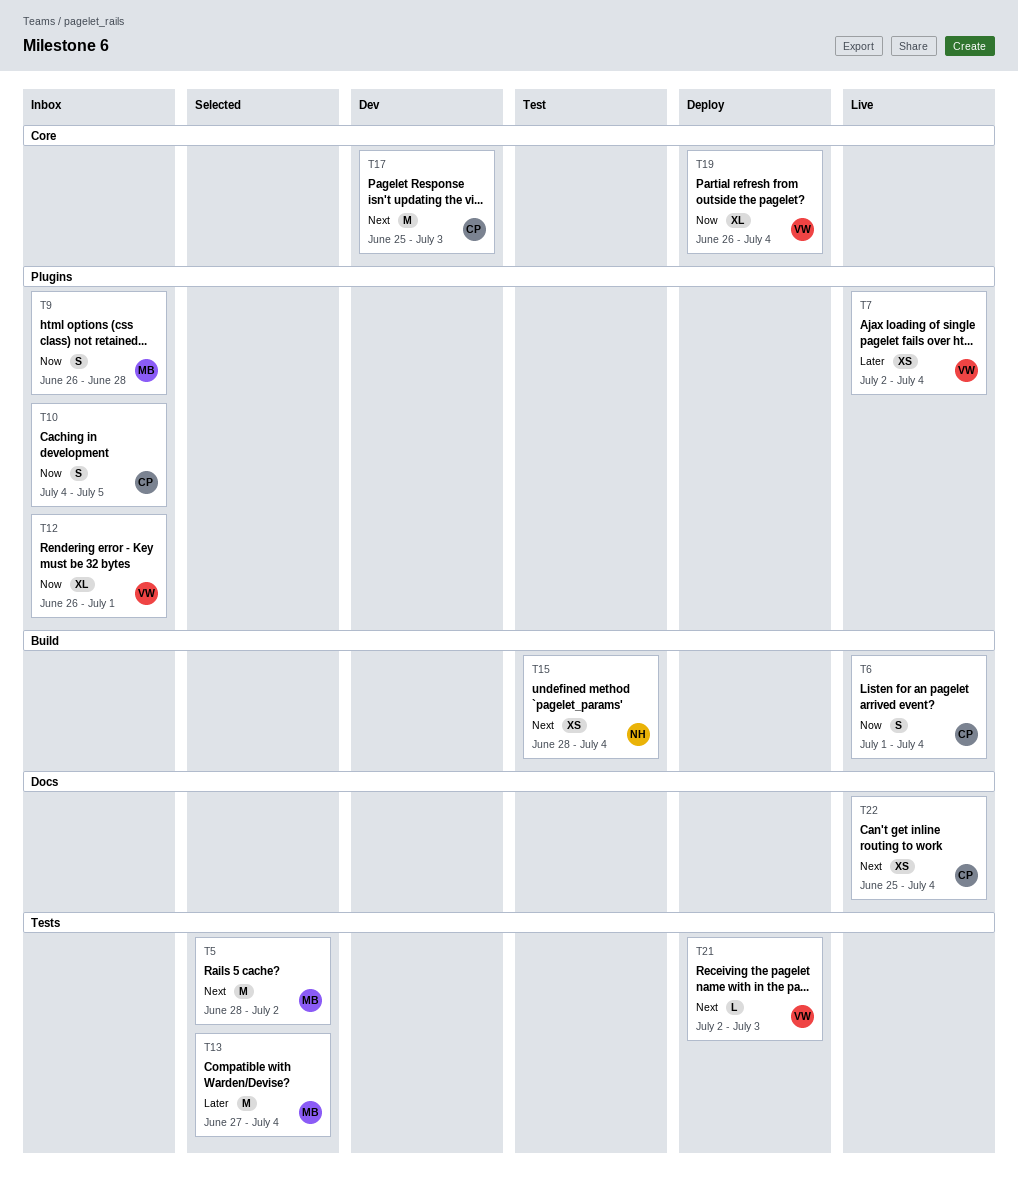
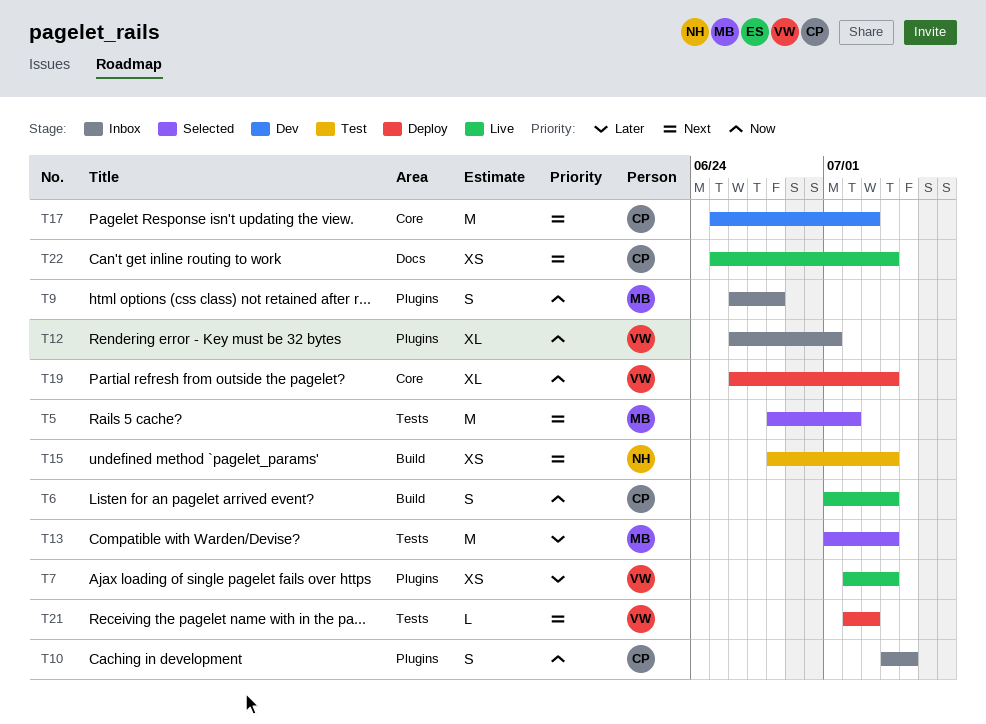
T13, start: Jun 27 -> Jul 1

